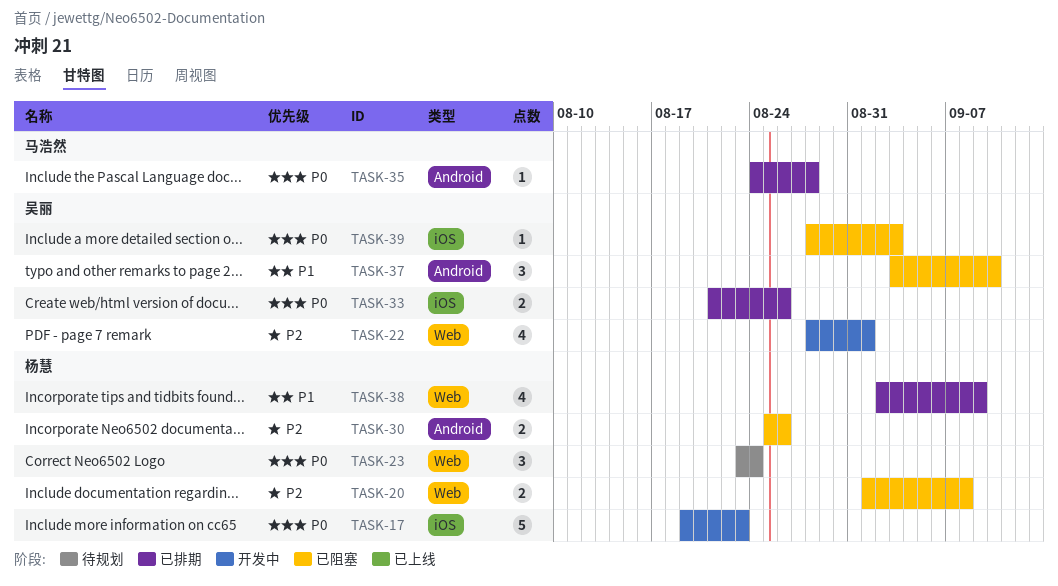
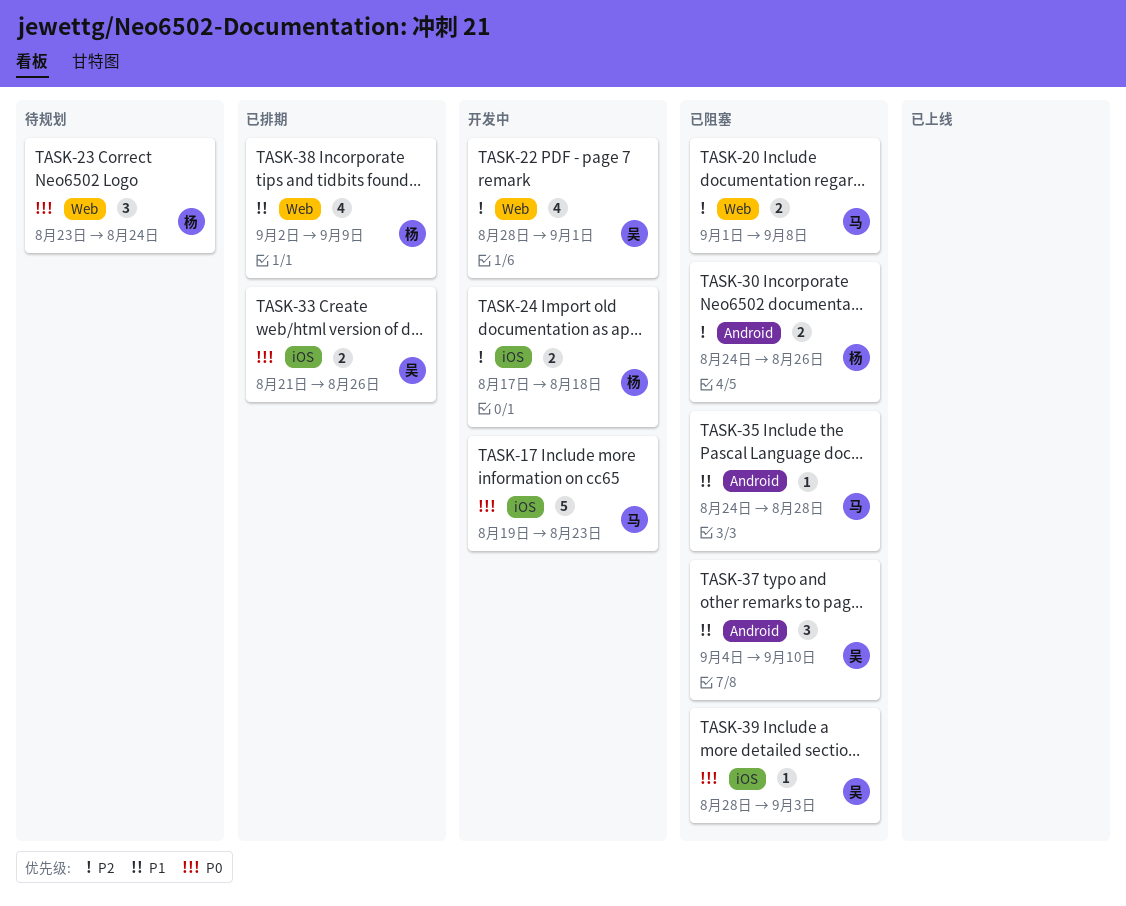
TASK-17, owner: 杨慧 -> 马浩然
TASK-20, owner: 杨慧 -> 马浩然
TASK-24: none -> present
TASK-30, start: Aug 25 -> Aug 24
TASK-35, status: 已排期 -> 已阻塞
TASK-35, priority: P0 -> P1
TASK-37, start: Sep 3 -> Sep 4

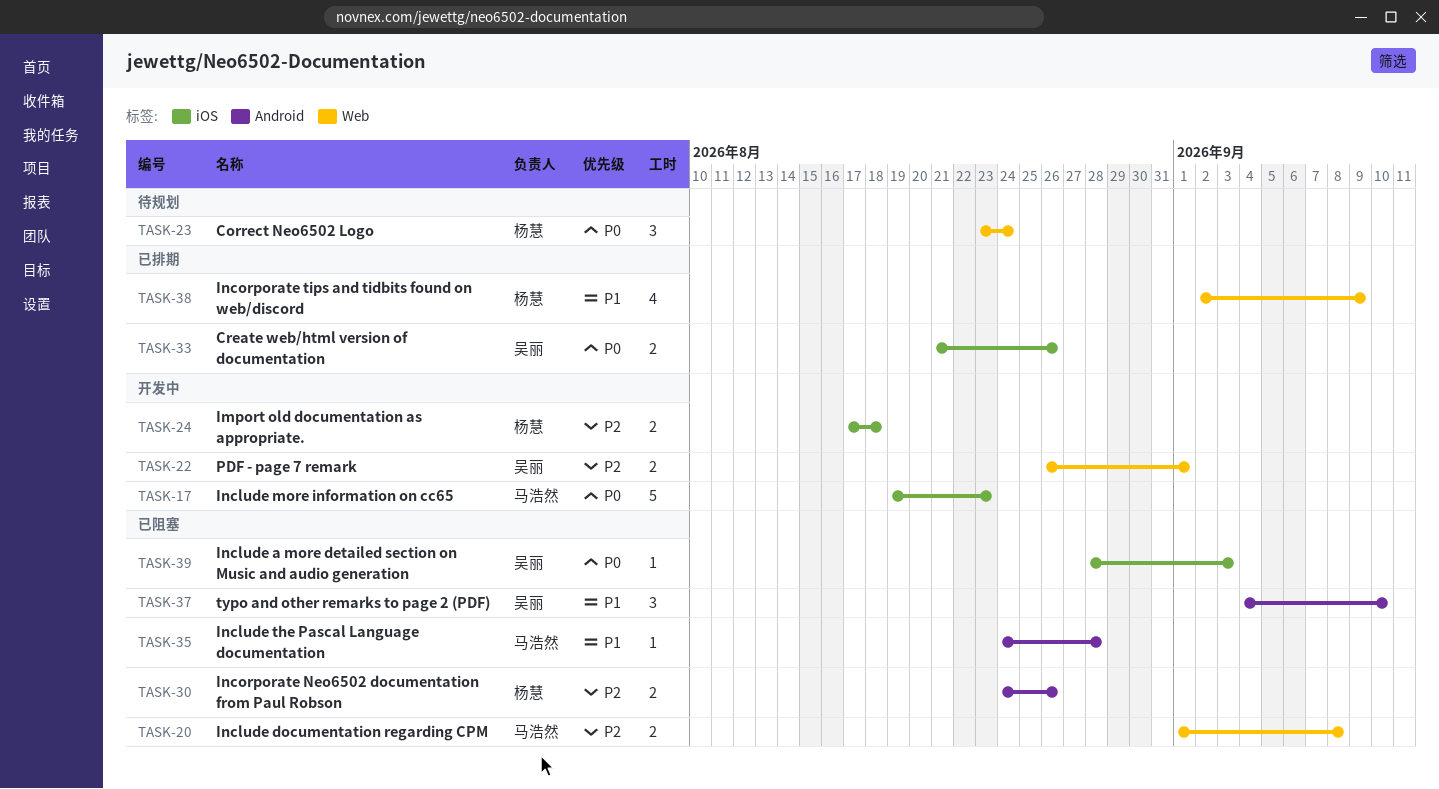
TASK-22, estimate: 4 -> 2
TASK-22, start: Aug 28 -> Aug 26

